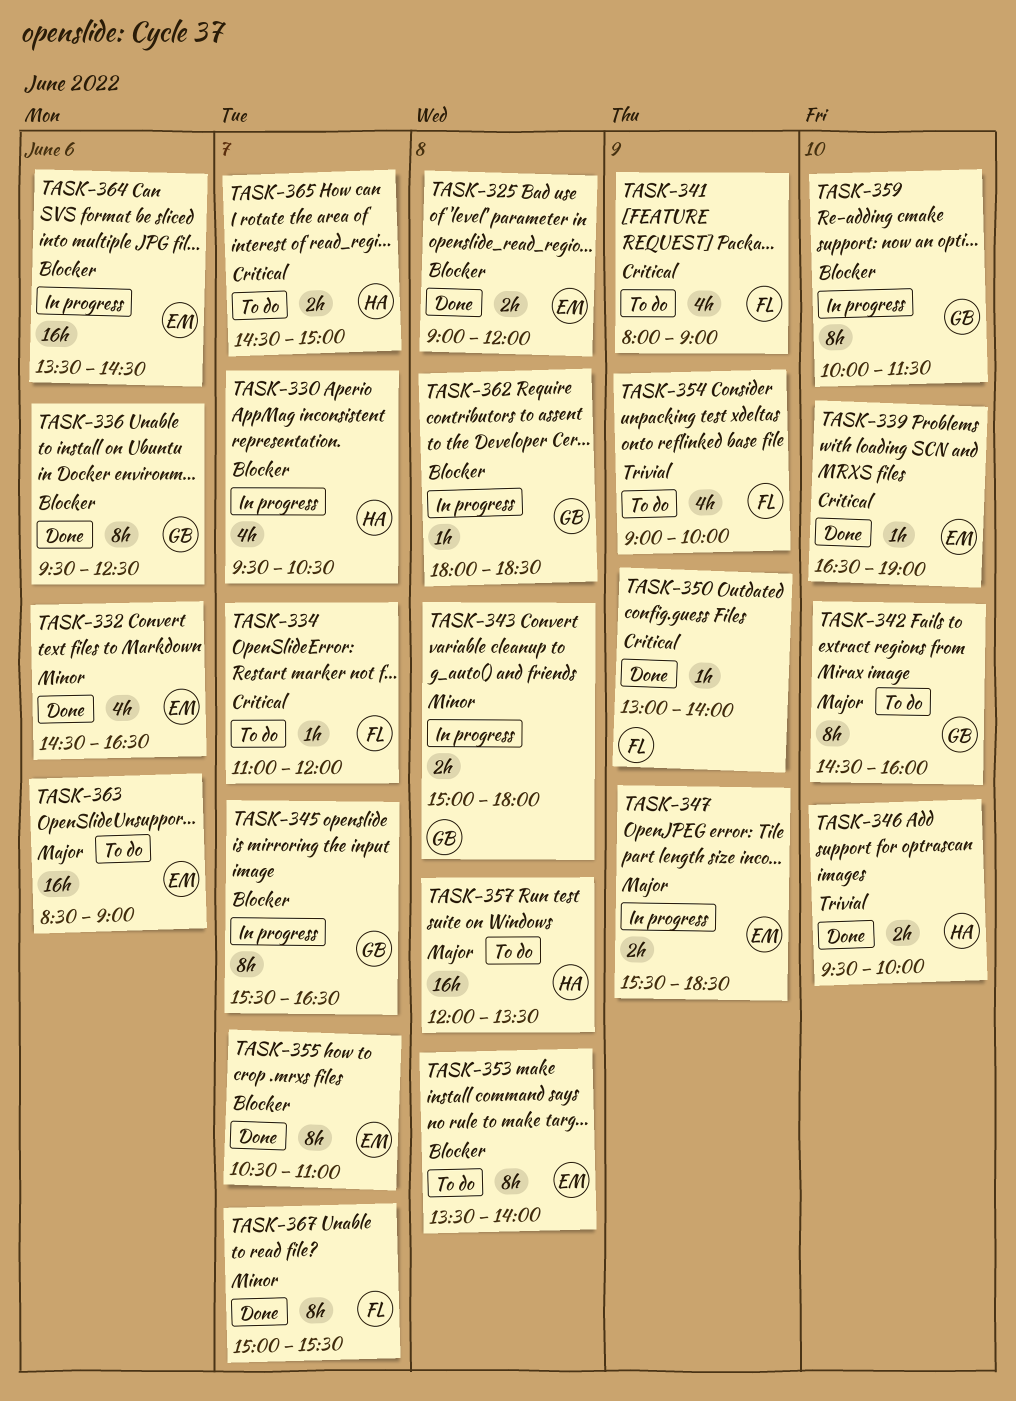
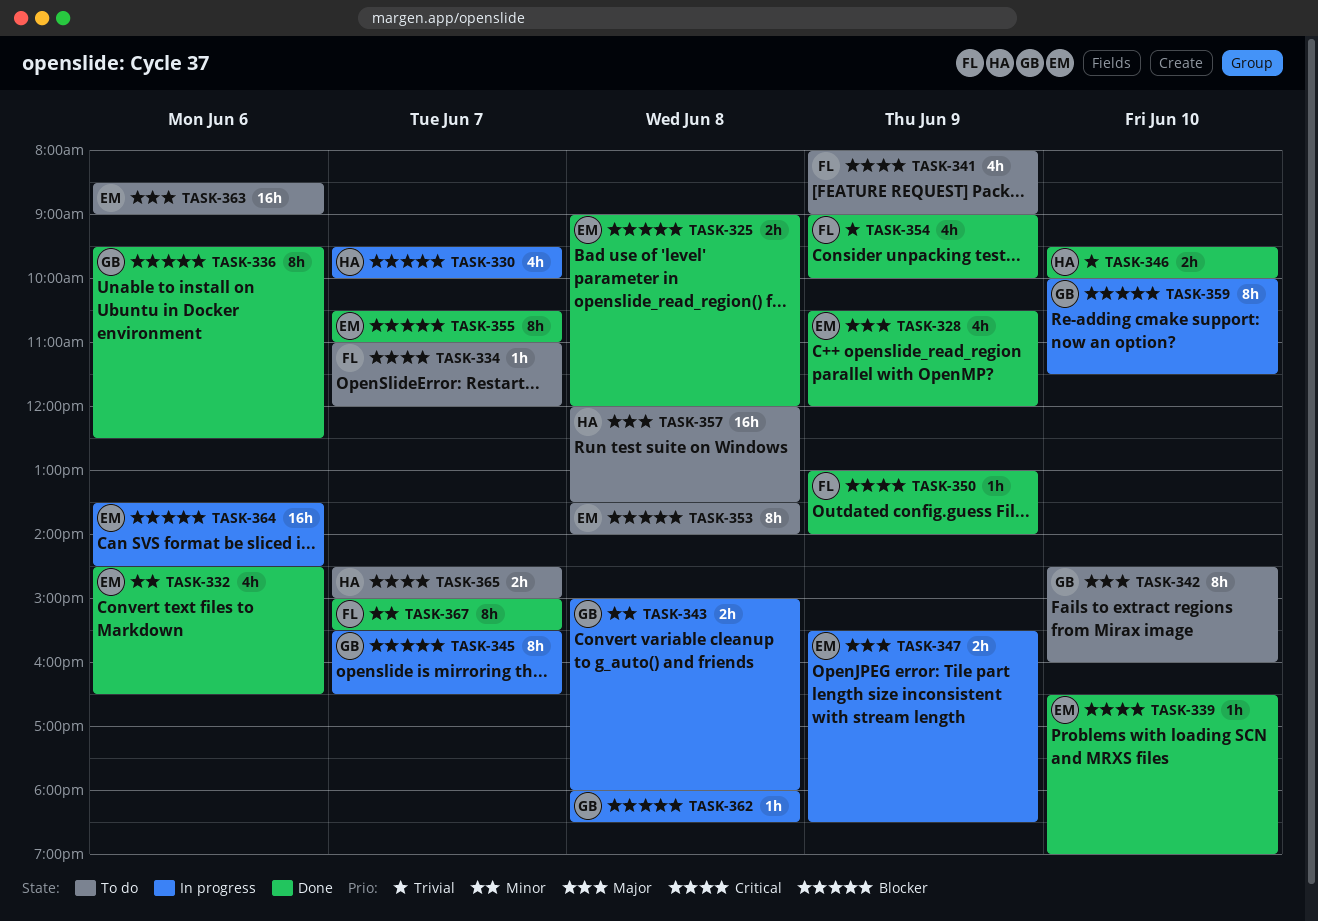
TASK-328: none -> present
TASK-330, ends: 10:30 -> 10:00
TASK-354, status: To do -> Done

